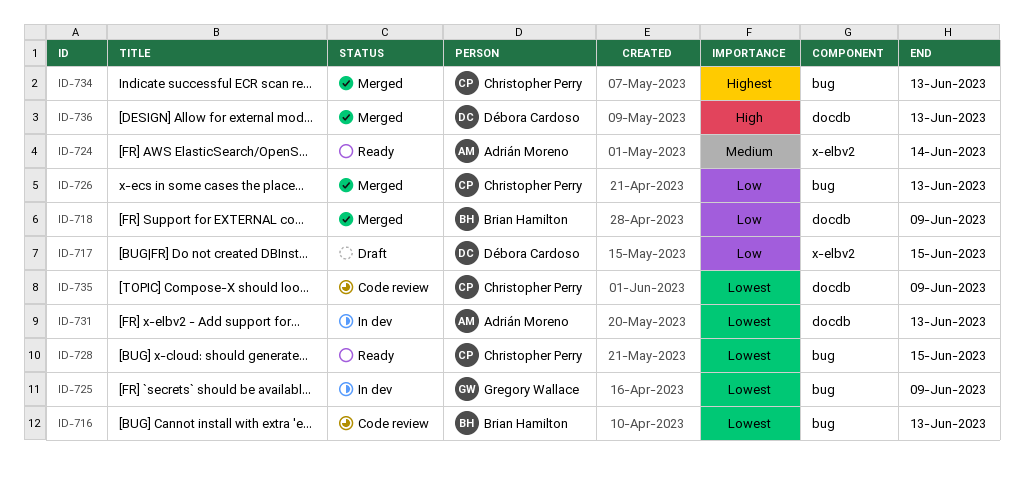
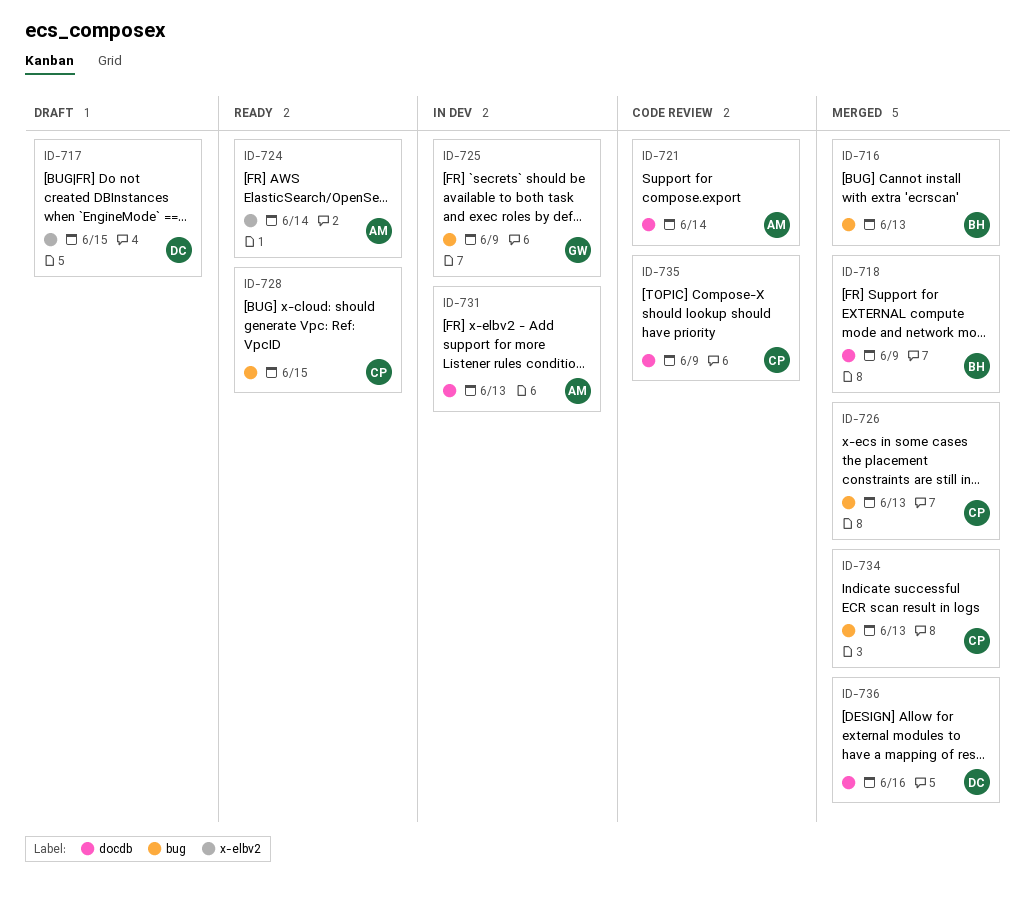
ID-716, status: Code review -> Merged
ID-721: none -> present
ID-736, due: Jun 13 -> Jun 16

